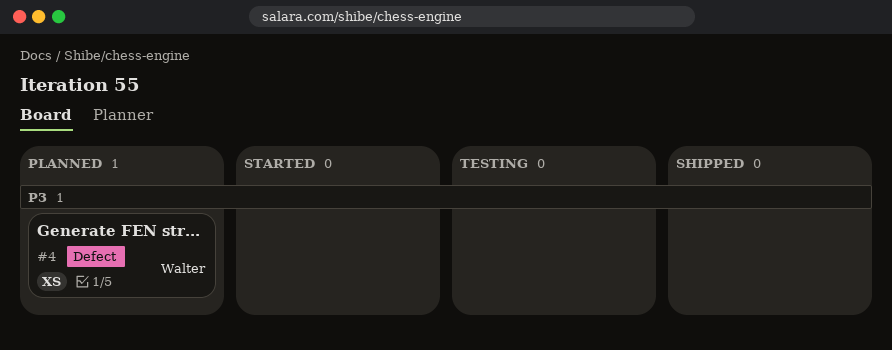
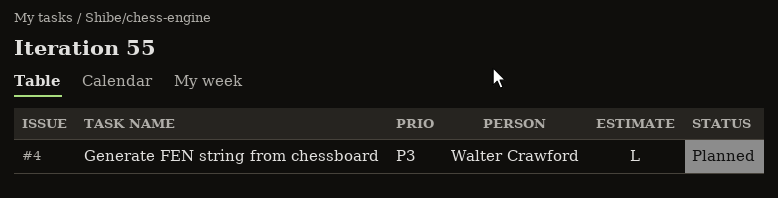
#4, estimate: XS -> L

